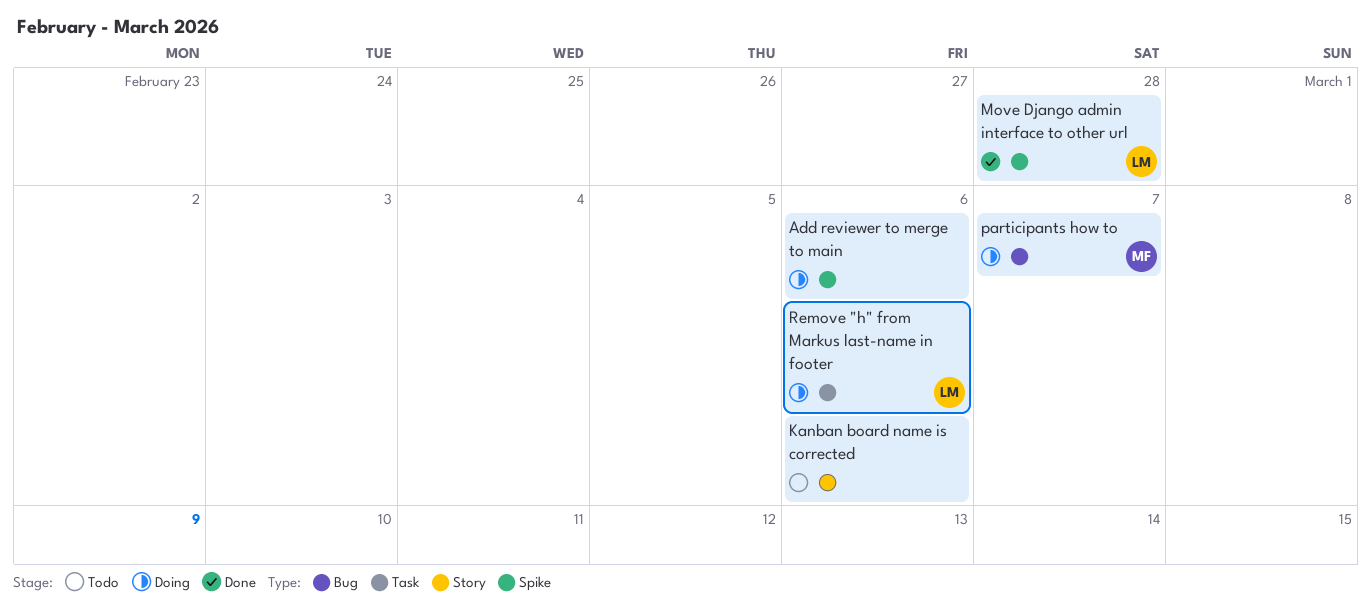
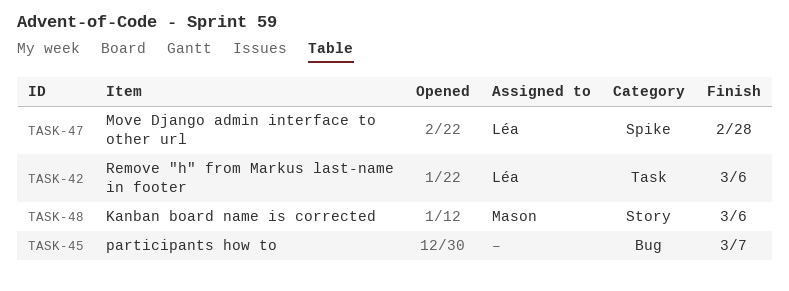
Add reviewer to merge to main: present -> none
Kanban board name is corrected, owner: none -> Mason
participants how to, owner: Mason -> none

